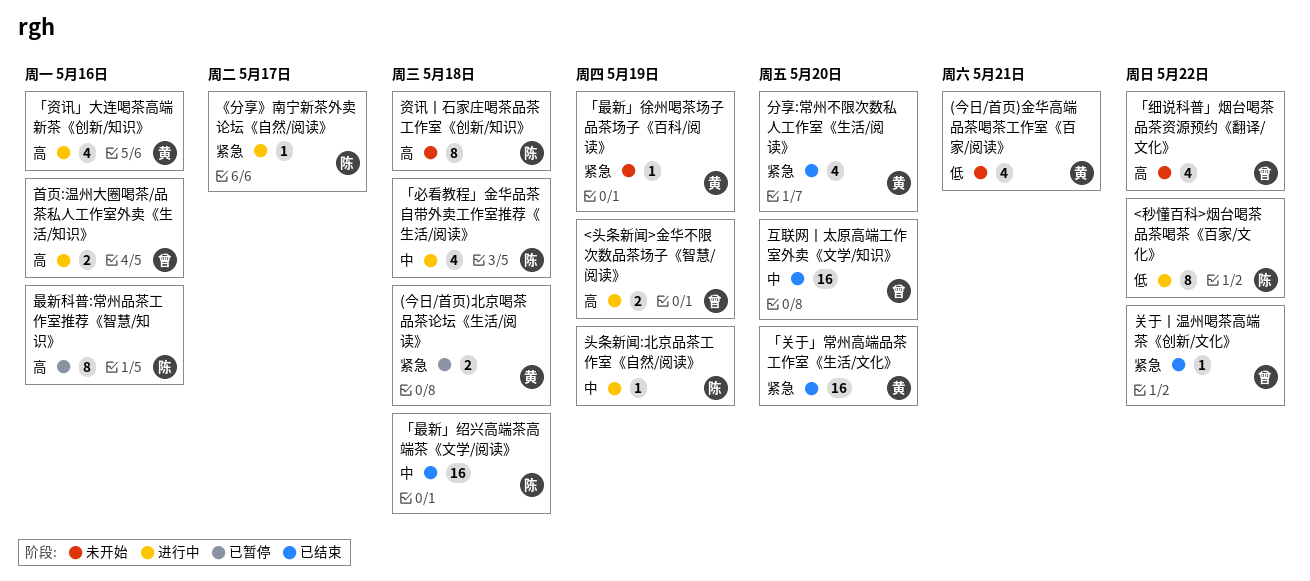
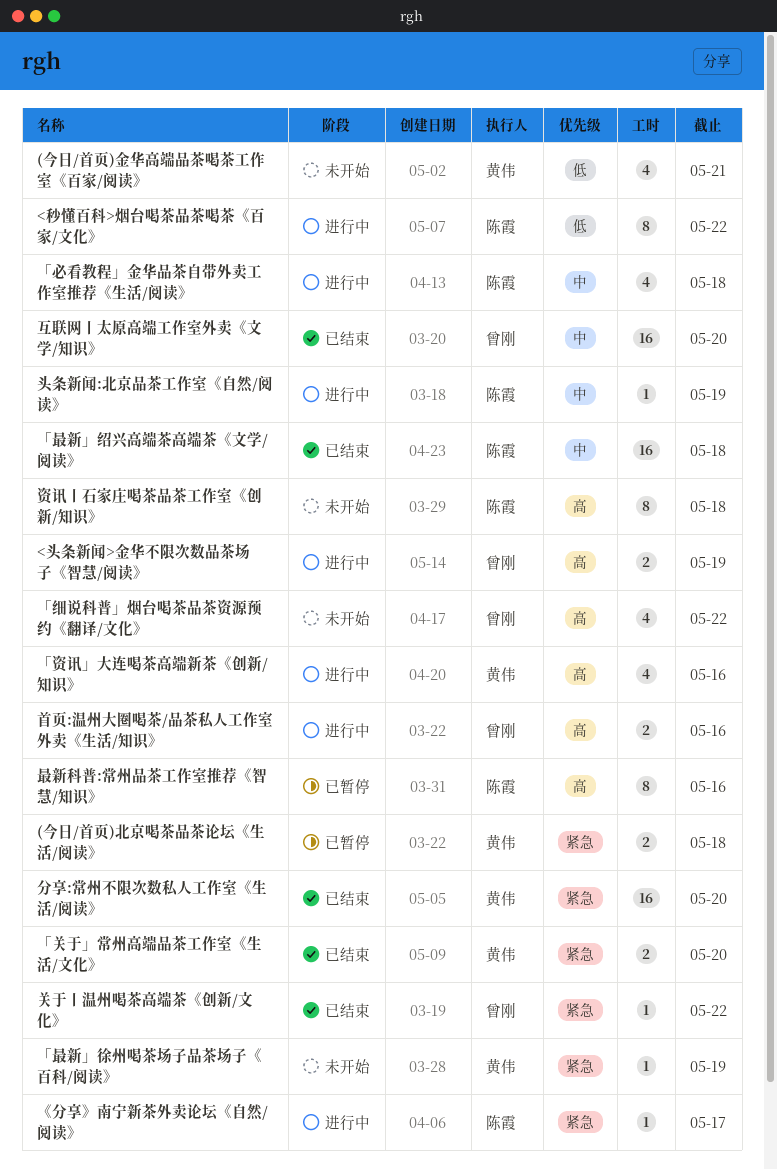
「关于」常州高端品茶工作室《生活/文化》, estimate: 16 -> 2
分享:常州不限次数私人工作室《生活/阅读》, estimate: 4 -> 16

